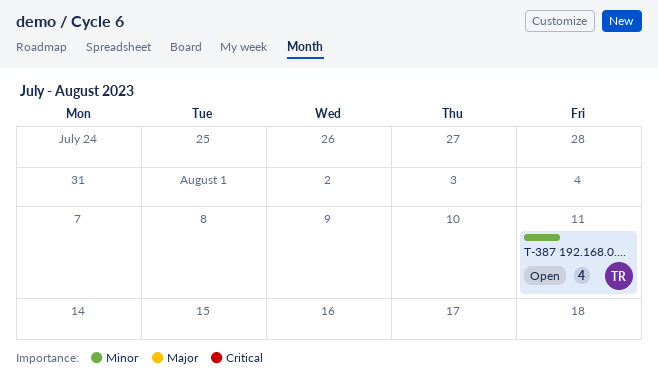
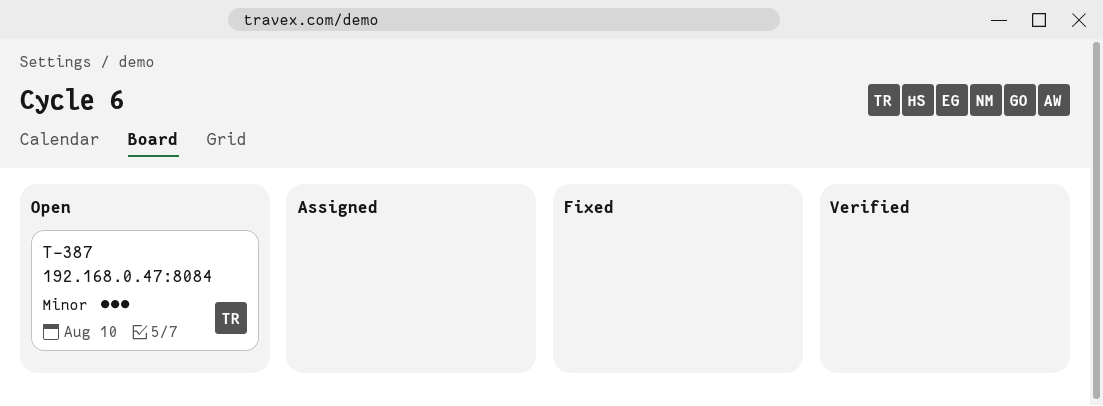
T-387, estimate: 4 -> 3
T-387, due: Aug 11 -> Aug 10

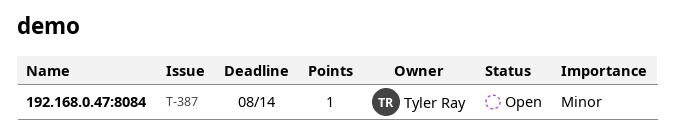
T-387, estimate: 3 -> 1
T-387, due: Aug 10 -> Aug 14

